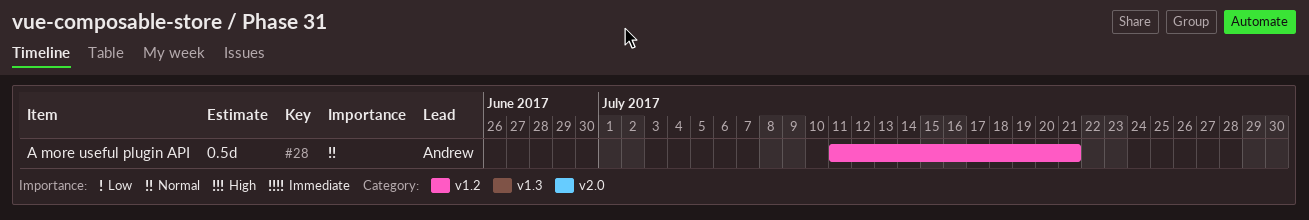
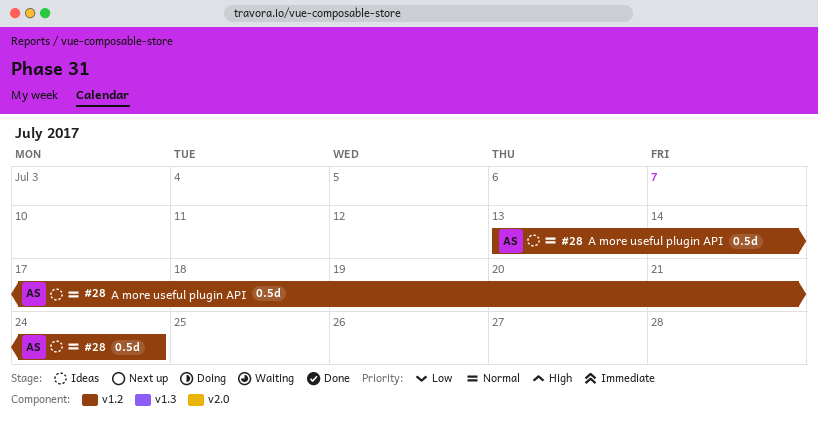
#28, start: Jul 11 -> Jul 13
#28, due: Jul 21 -> Jul 24

